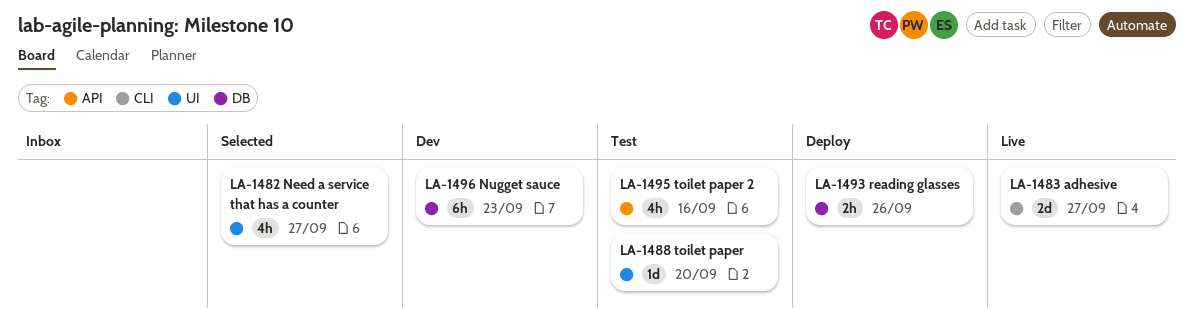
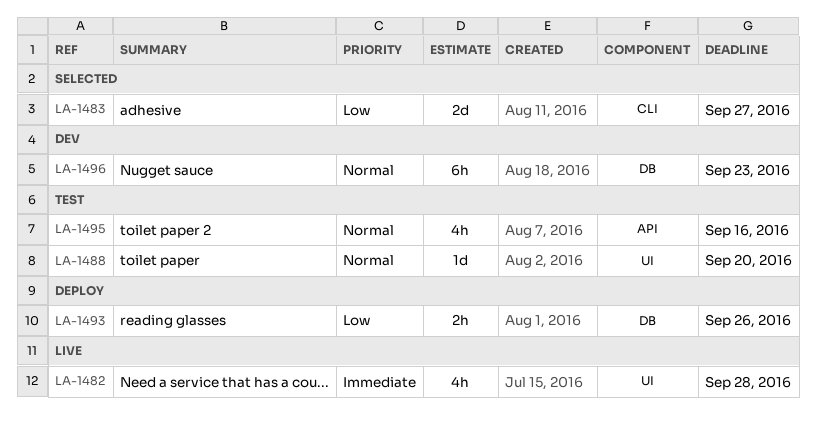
LA-1482, status: Selected -> Live
LA-1482, due: Sep 27 -> Sep 28
LA-1483, status: Live -> Selected

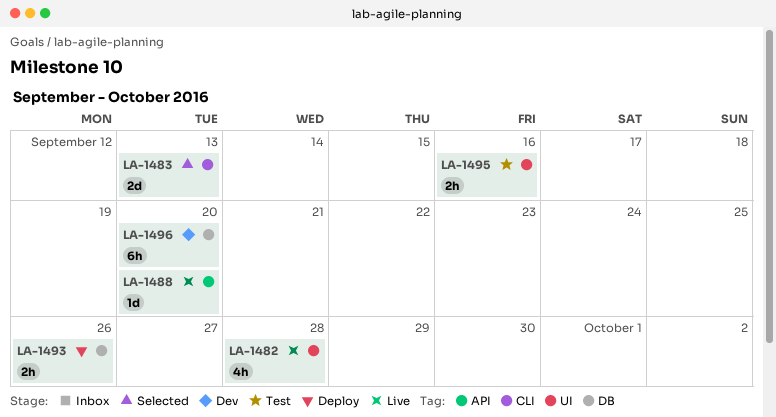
LA-1483, due: Sep 27 -> Sep 13
LA-1488, status: Test -> Live
LA-1488, label: UI -> API
LA-1495, label: API -> UI
LA-1495, estimate: 4h -> 2h
LA-1496, due: Sep 23 -> Sep 20

